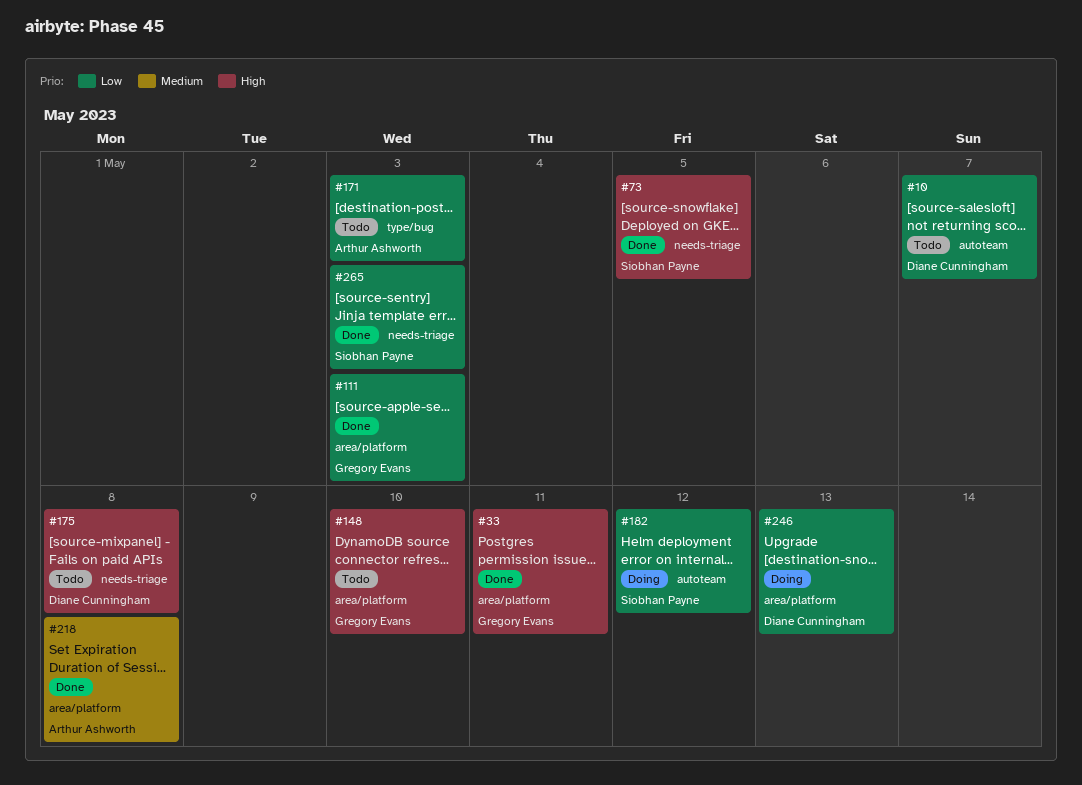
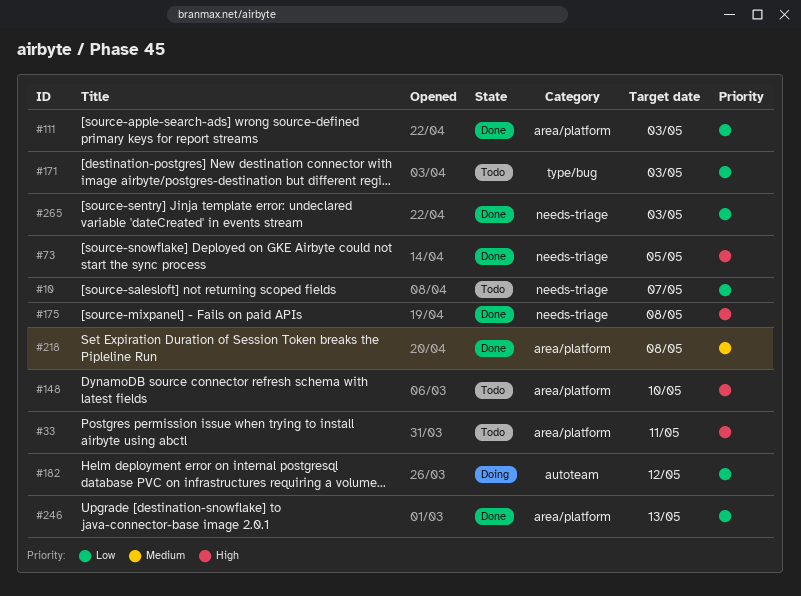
#10, label: autoteam -> needs-triage
#33, status: Done -> Todo
#175, status: Todo -> Done
#246, status: Doing -> Done

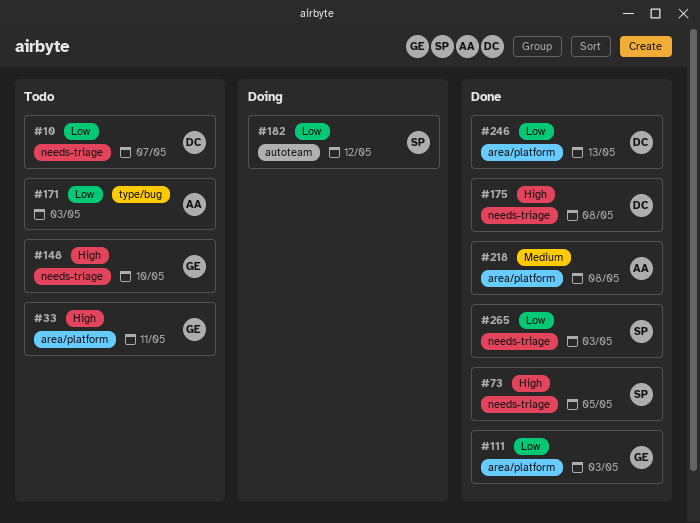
#148, label: area/platform -> needs-triage

